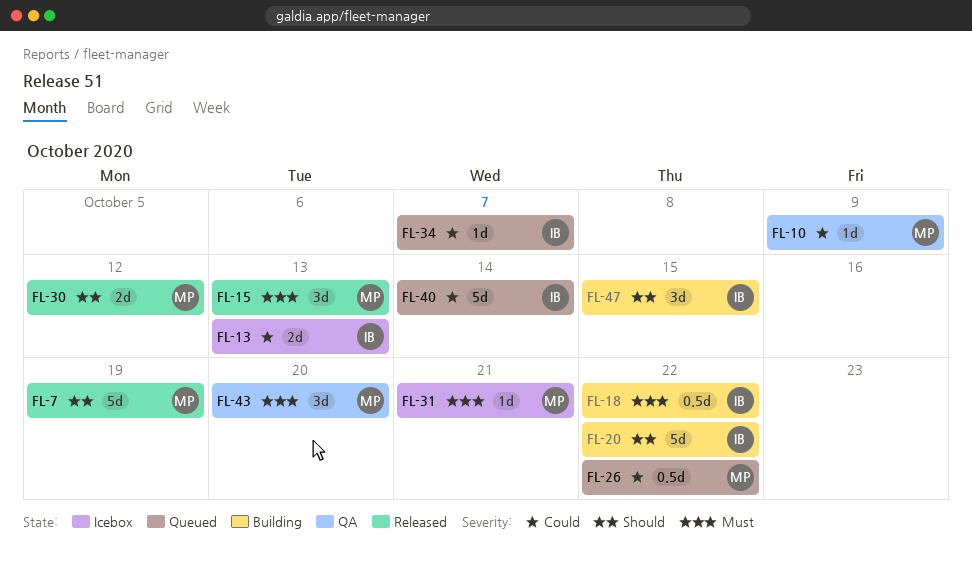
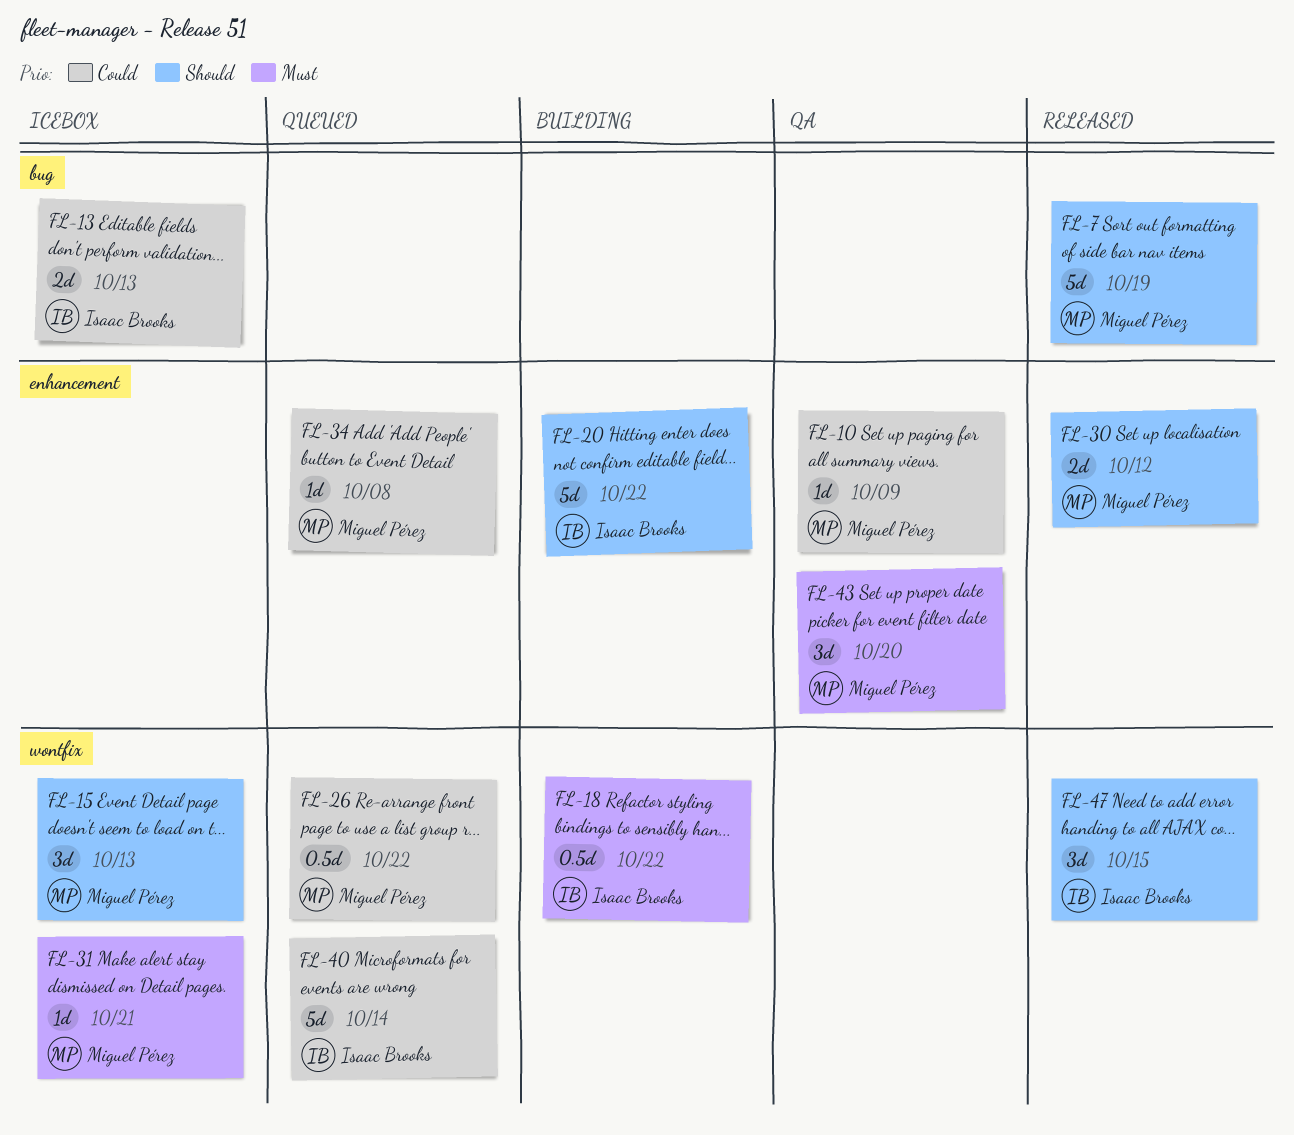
FL-15, status: Released -> Icebox
FL-15, priority: Must -> Should
FL-34, owner: Isaac Brooks -> Miguel Pérez
FL-34, due: Oct 7 -> Oct 8
FL-47, status: Building -> Released

